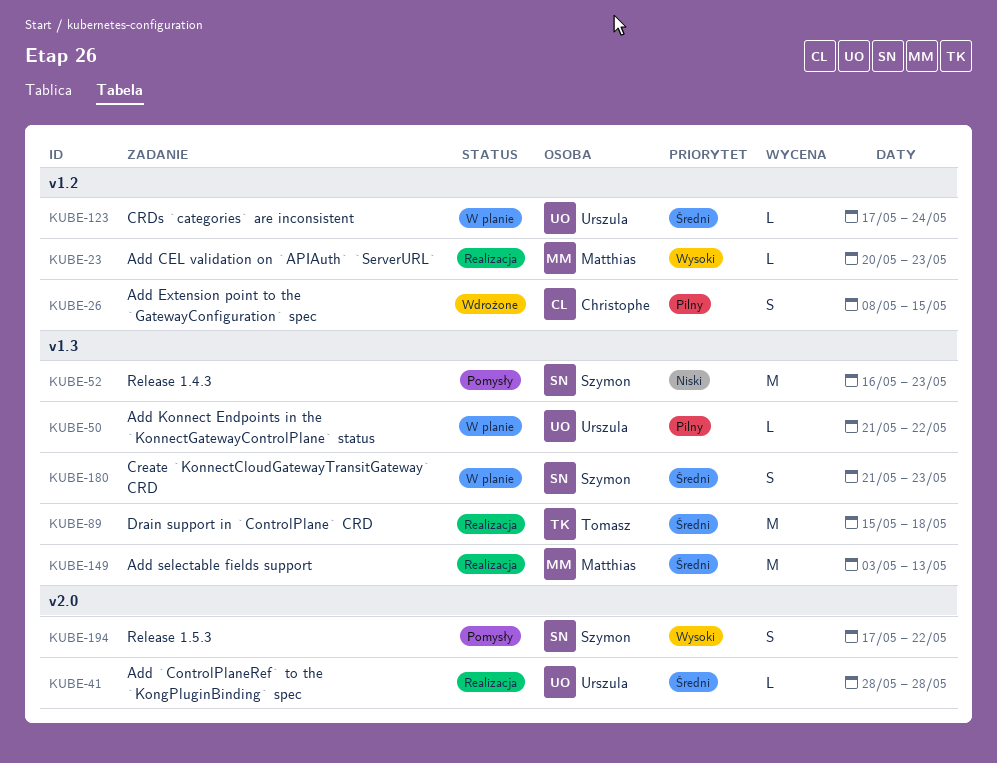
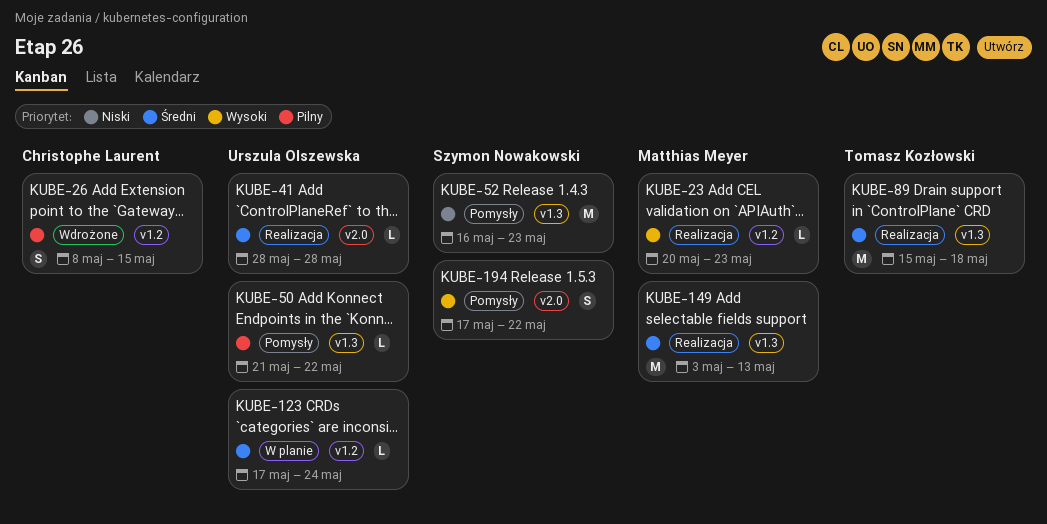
KUBE-50, status: W planie -> Pomysły
KUBE-180: present -> none

